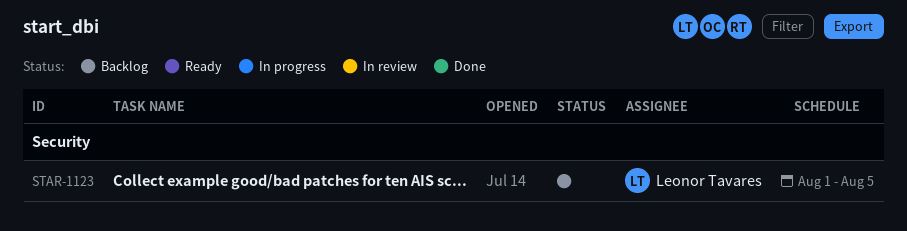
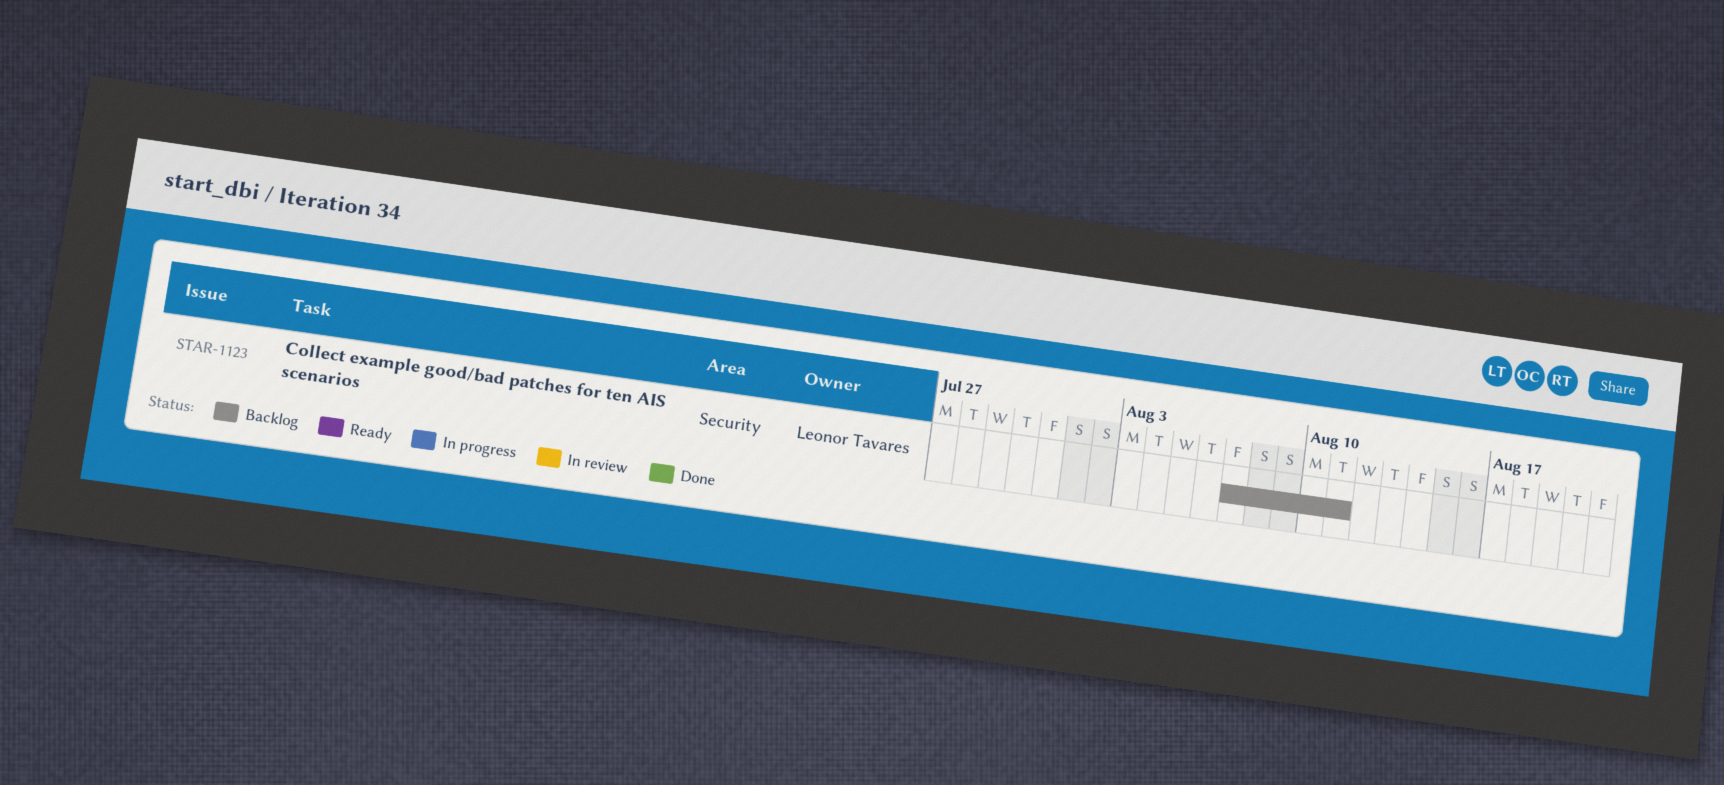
STAR-1123, start: Aug 1 -> Aug 7
STAR-1123, due: Aug 5 -> Aug 11

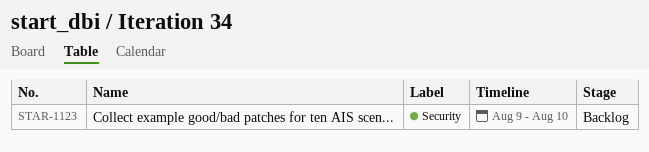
STAR-1123, start: Aug 7 -> Aug 9
STAR-1123, due: Aug 11 -> Aug 10

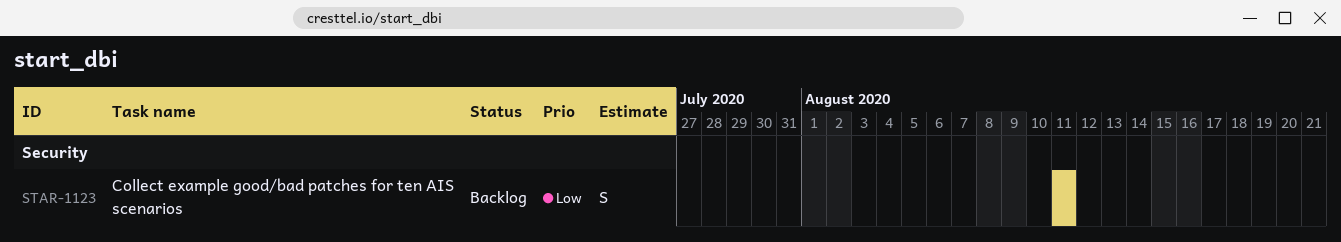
STAR-1123, start: Aug 9 -> Aug 11
STAR-1123, due: Aug 10 -> Aug 11

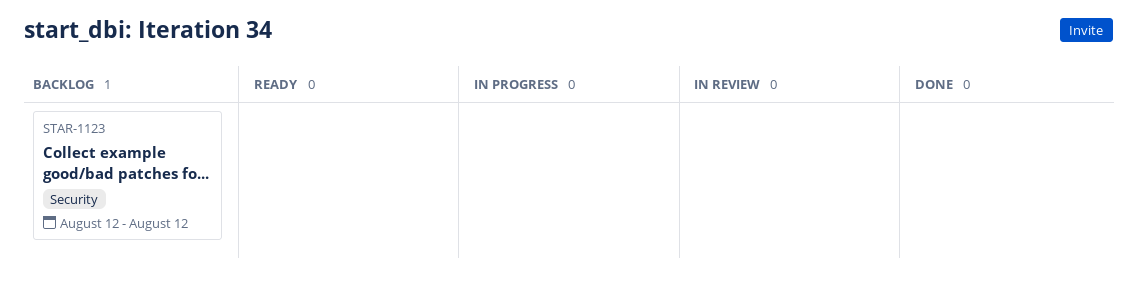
STAR-1123, start: Aug 11 -> Aug 12
STAR-1123, due: Aug 11 -> Aug 12

